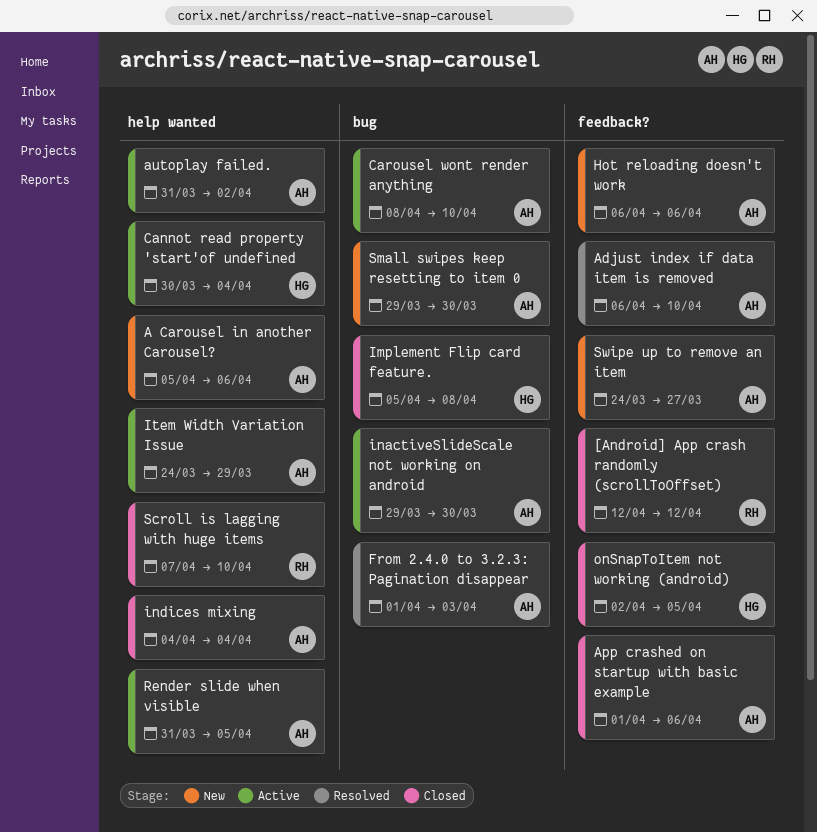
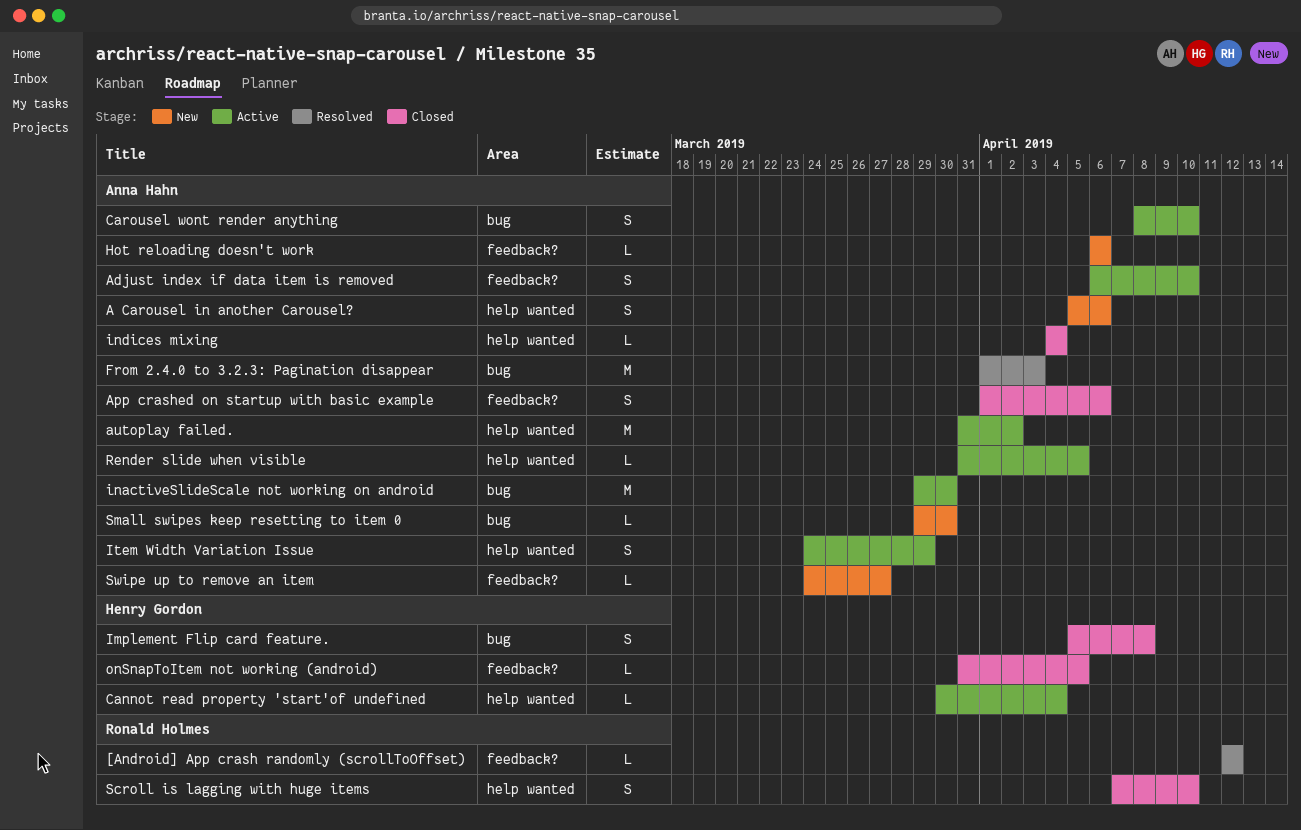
[Android] App crash randomly (scrollToOffset), status: Closed -> Resolved
Adjust index if data item is removed, status: Resolved -> Active
onSnapToItem not working (android), start: Apr 2 -> Mar 31

